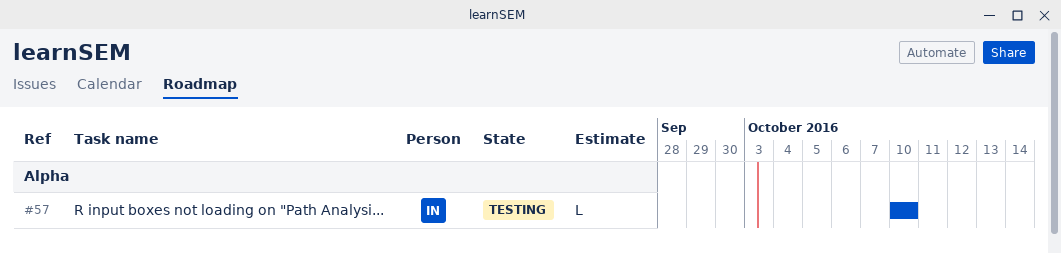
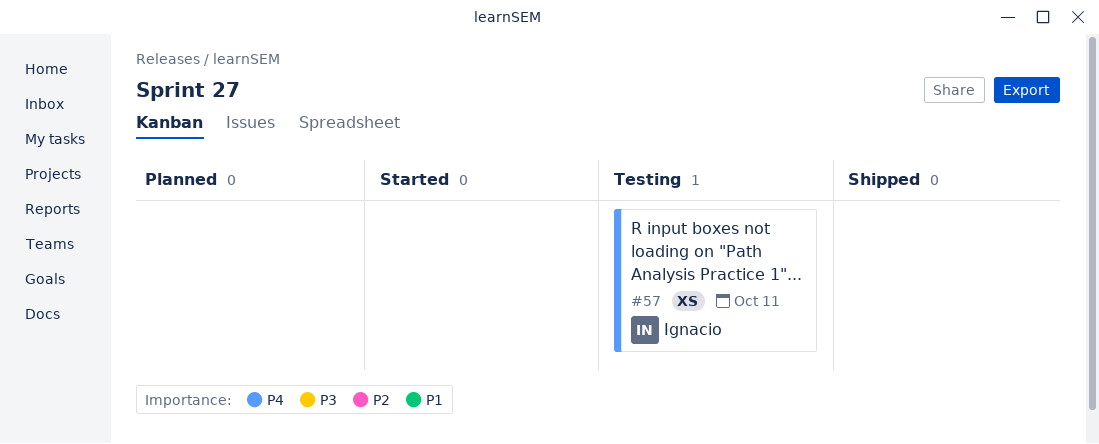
#57, estimate: L -> XS
#57, due: Oct 10 -> Oct 11

